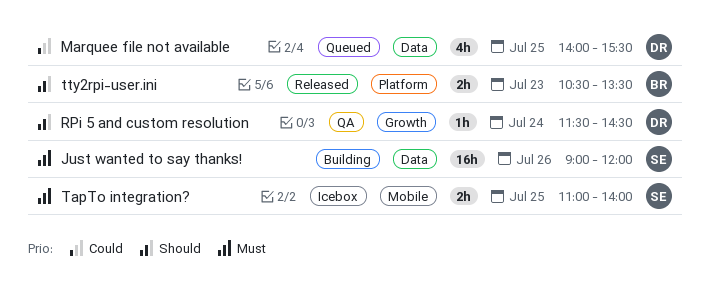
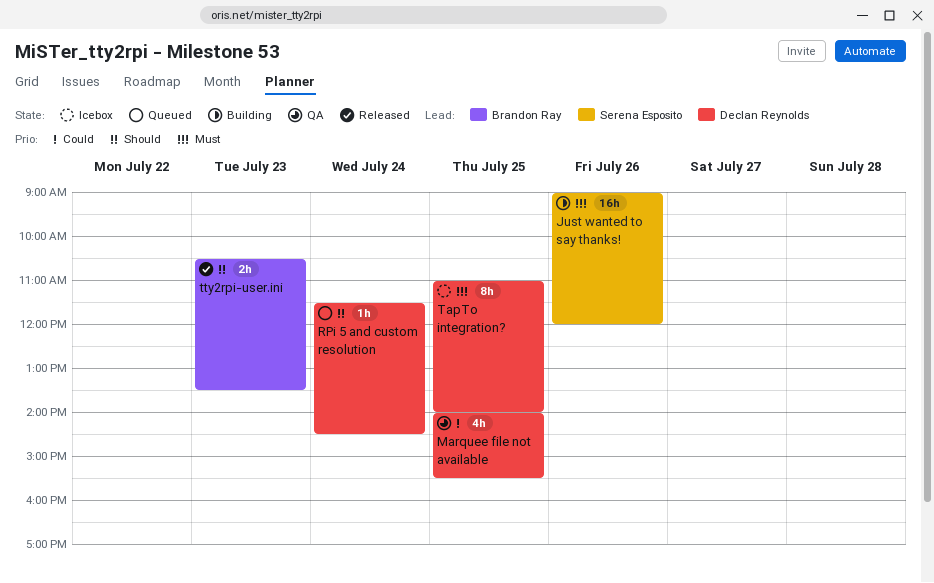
Marquee file not available, status: Queued -> QA
RPi 5 and custom resolution, status: QA -> Queued
TapTo integration?, owner: Serena Esposito -> Declan Reynolds
TapTo integration?, estimate: 2h -> 8h

